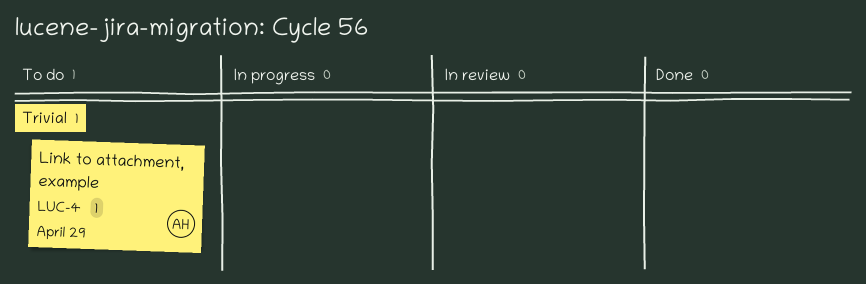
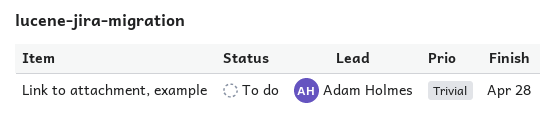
Link to attachment, example, due: Apr 29 -> Apr 28

